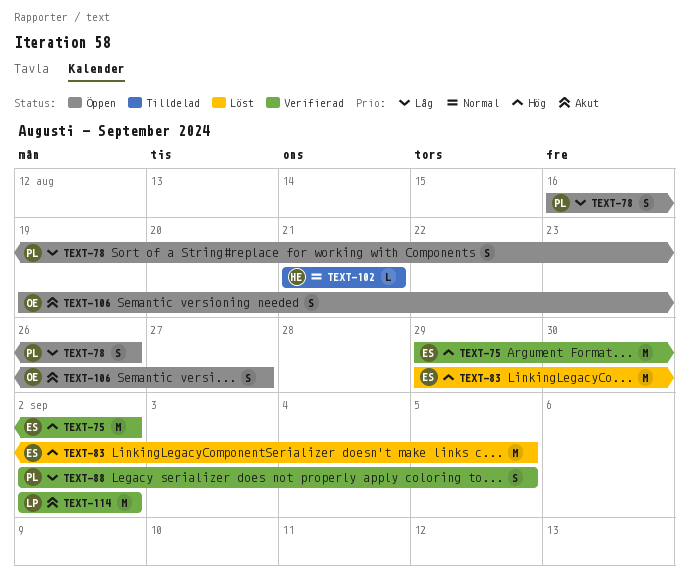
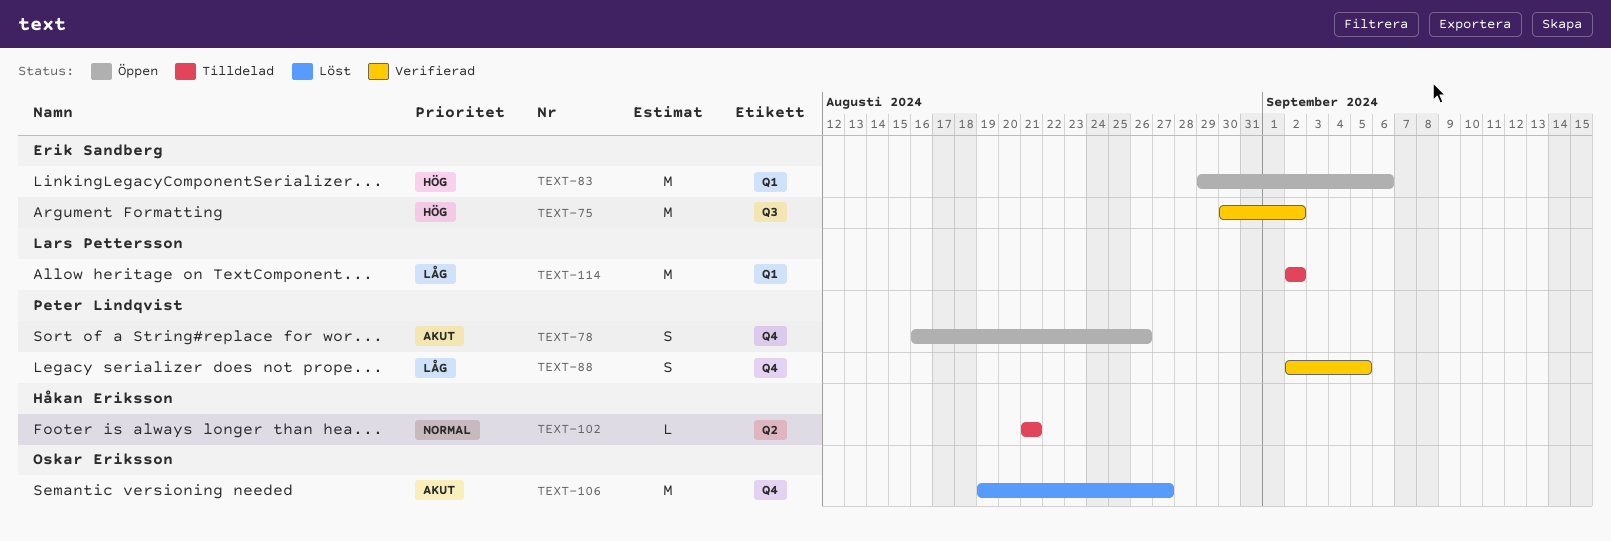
TEXT-75, start: Aug 29 -> Aug 30
TEXT-78, priority: Låg -> Akut
TEXT-83, status: Löst -> Öppen
TEXT-83, due: Sep 5 -> Sep 6
TEXT-106, status: Öppen -> Löst
TEXT-106, estimate: S -> M
TEXT-114, status: Verifierad -> Tilldelad
TEXT-114, priority: Akut -> Låg

